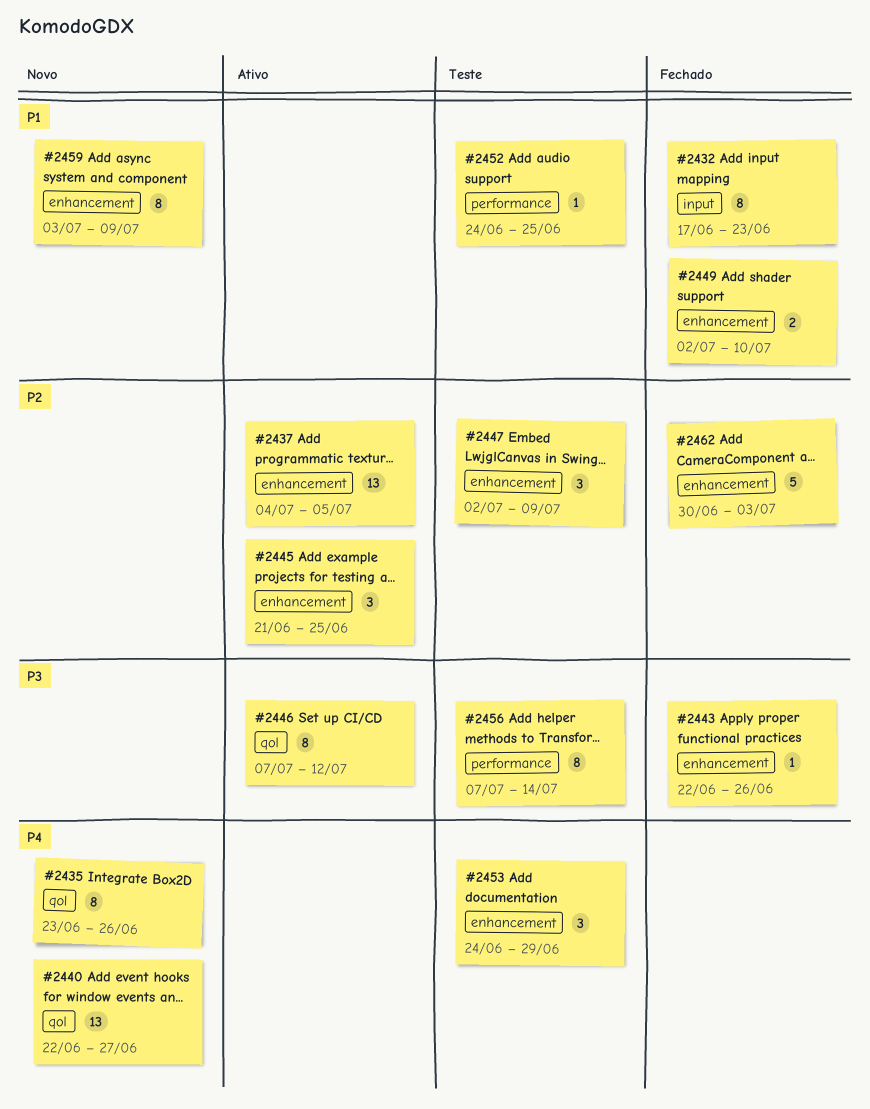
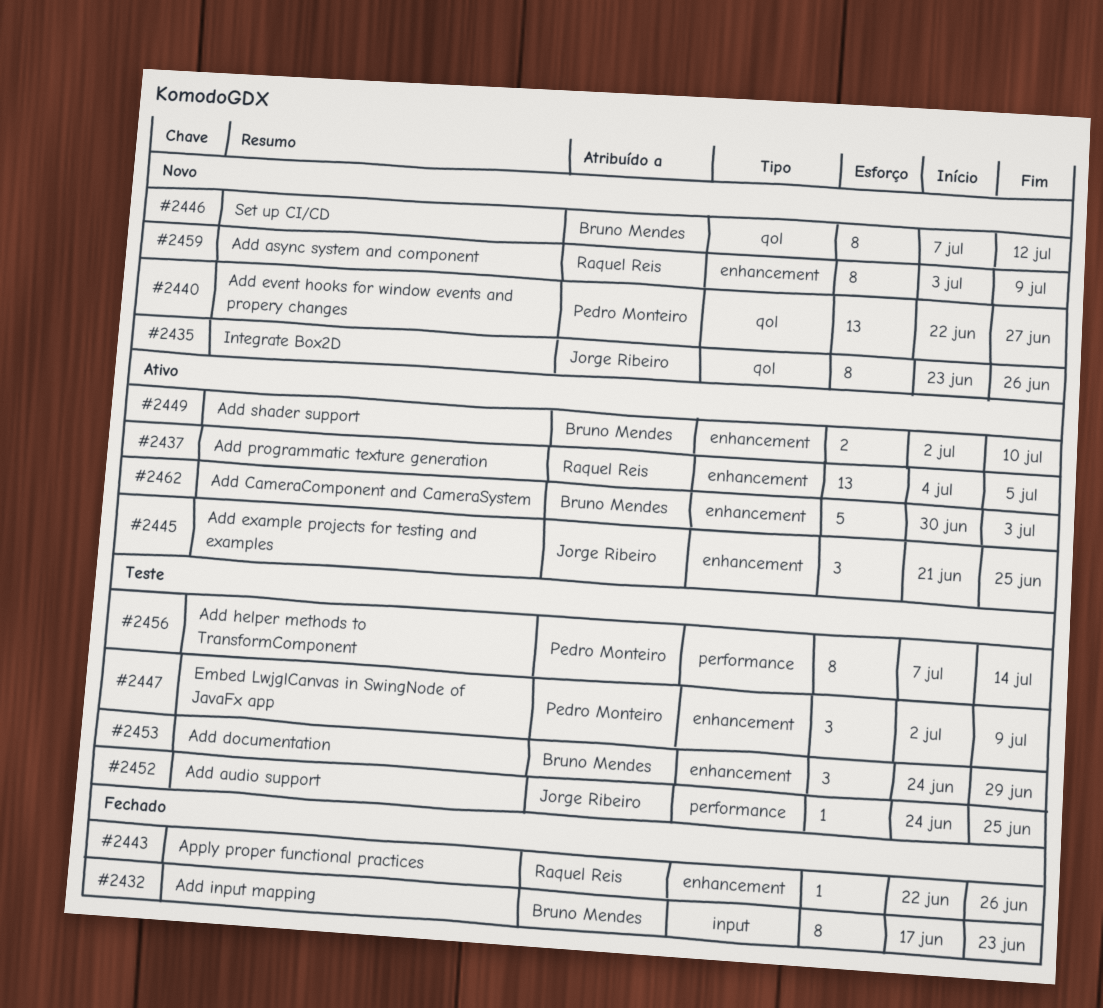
#2446, status: Ativo -> Novo
#2449, status: Fechado -> Ativo
#2462, status: Fechado -> Ativo

